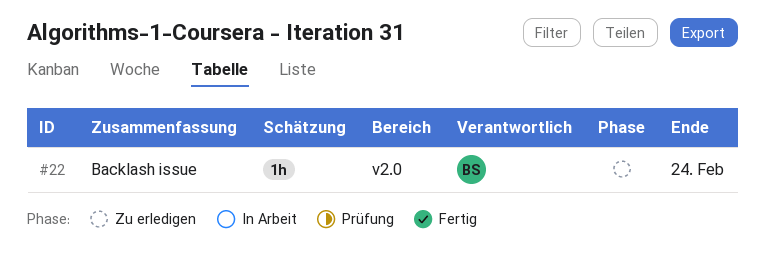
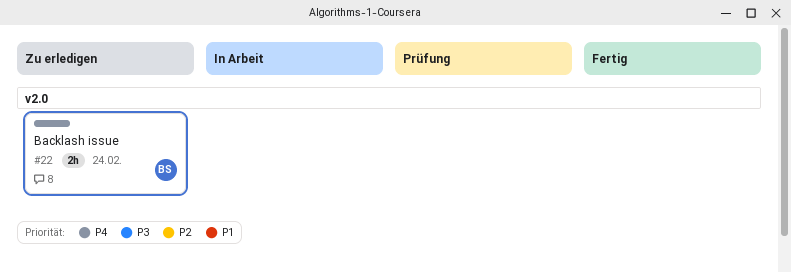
#22, estimate: 1h -> 2h

